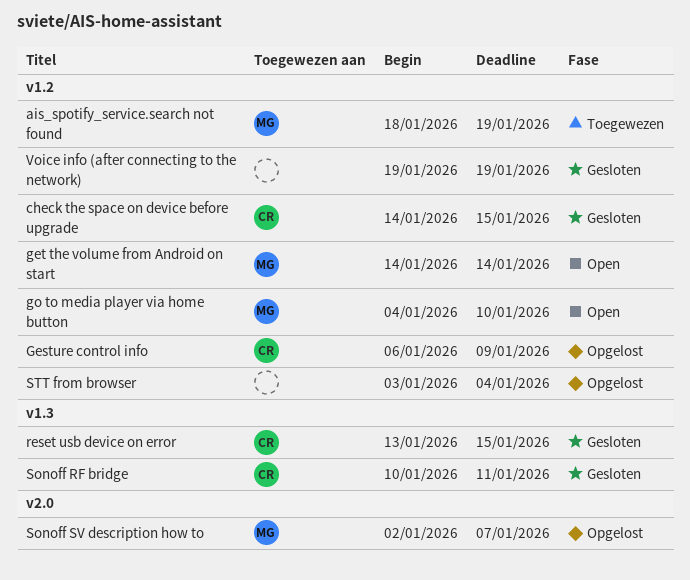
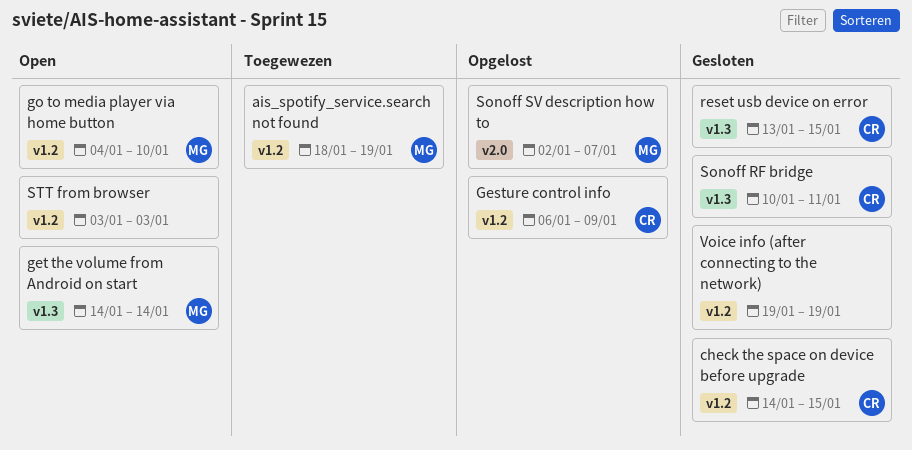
get the volume from Android on start, label: v1.2 -> v1.3
STT from browser, status: Opgelost -> Open
STT from browser, due: Jan 4 -> Jan 3

